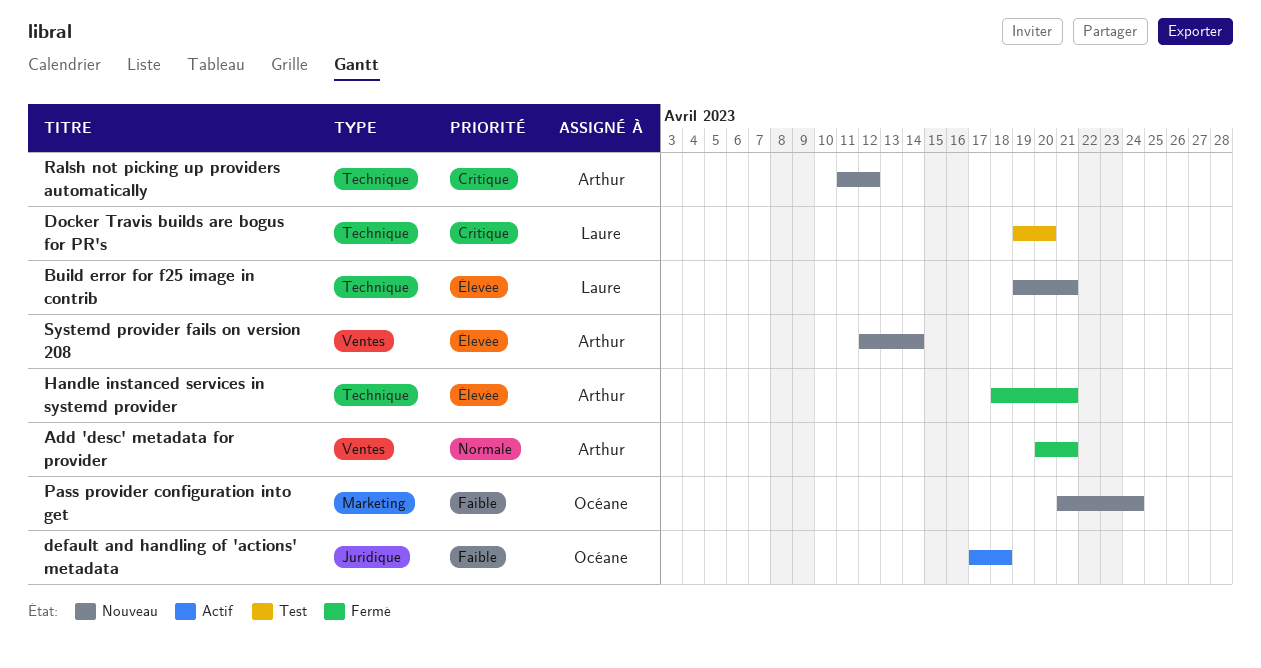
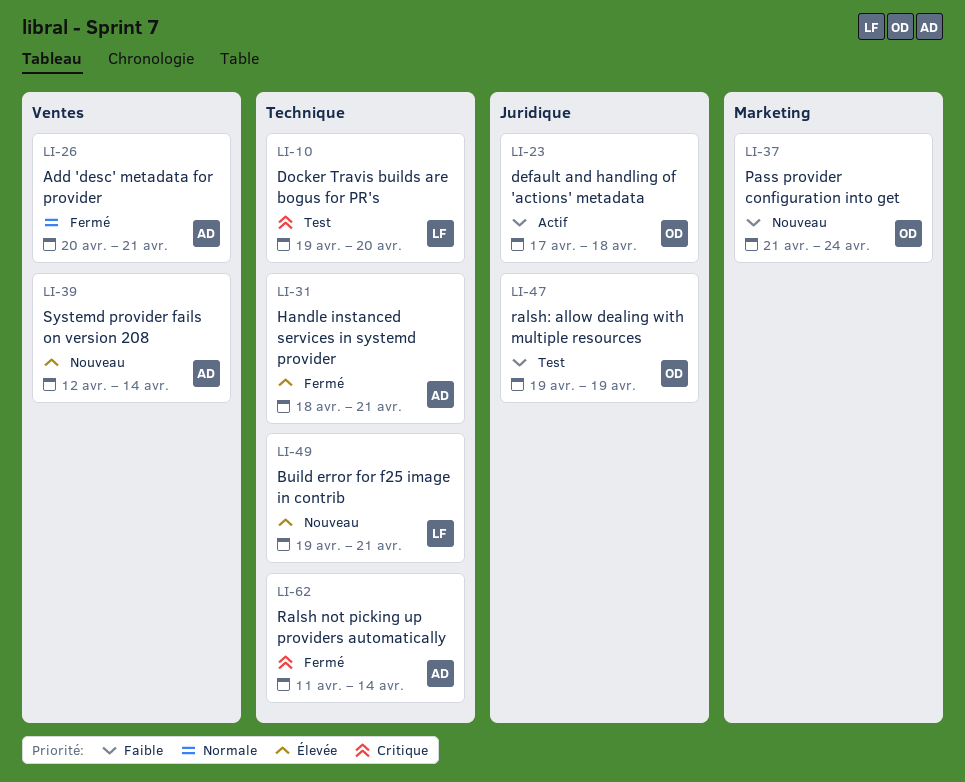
Ralsh not picking up providers automatically, status: Nouveau -> Fermé
Ralsh not picking up providers automatically, due: Apr 12 -> Apr 14
ralsh: allow dealing with multiple resources: none -> present

